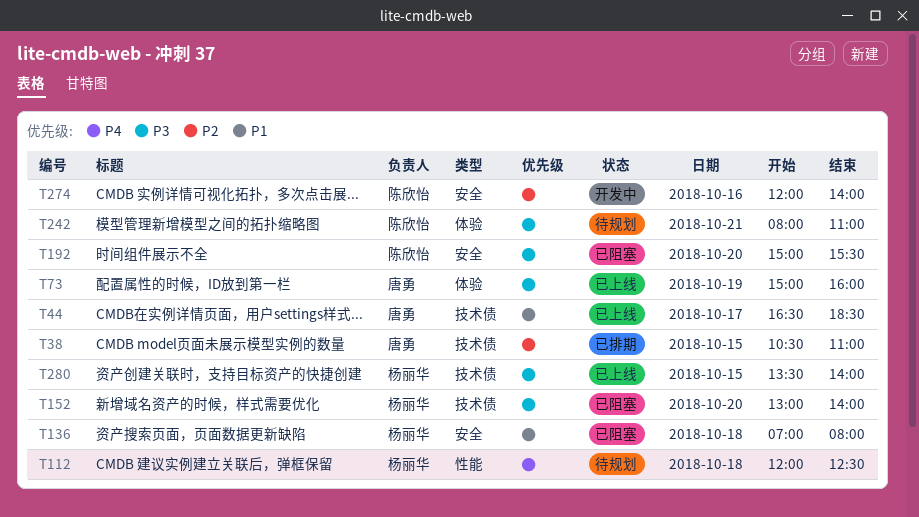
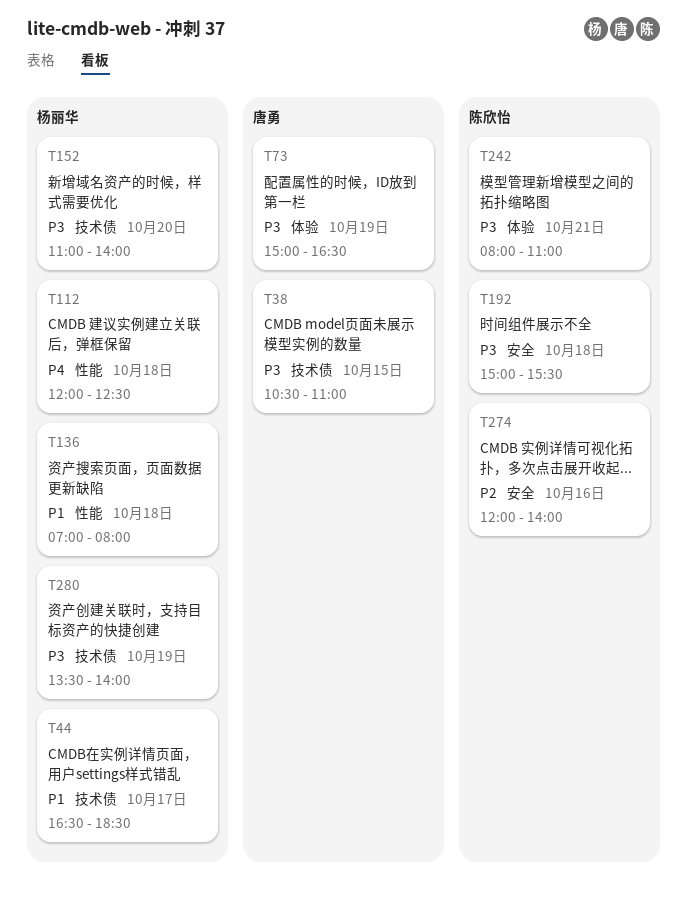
T38, priority: P2 -> P3
T44, owner: 唐勇 -> 杨丽华
T73, ends: 16:00 -> 16:30
T136, label: 安全 -> 性能
T152, begins: 13:00 -> 11:00
T192, day: Oct 20 -> Oct 18
T280, day: Oct 15 -> Oct 19

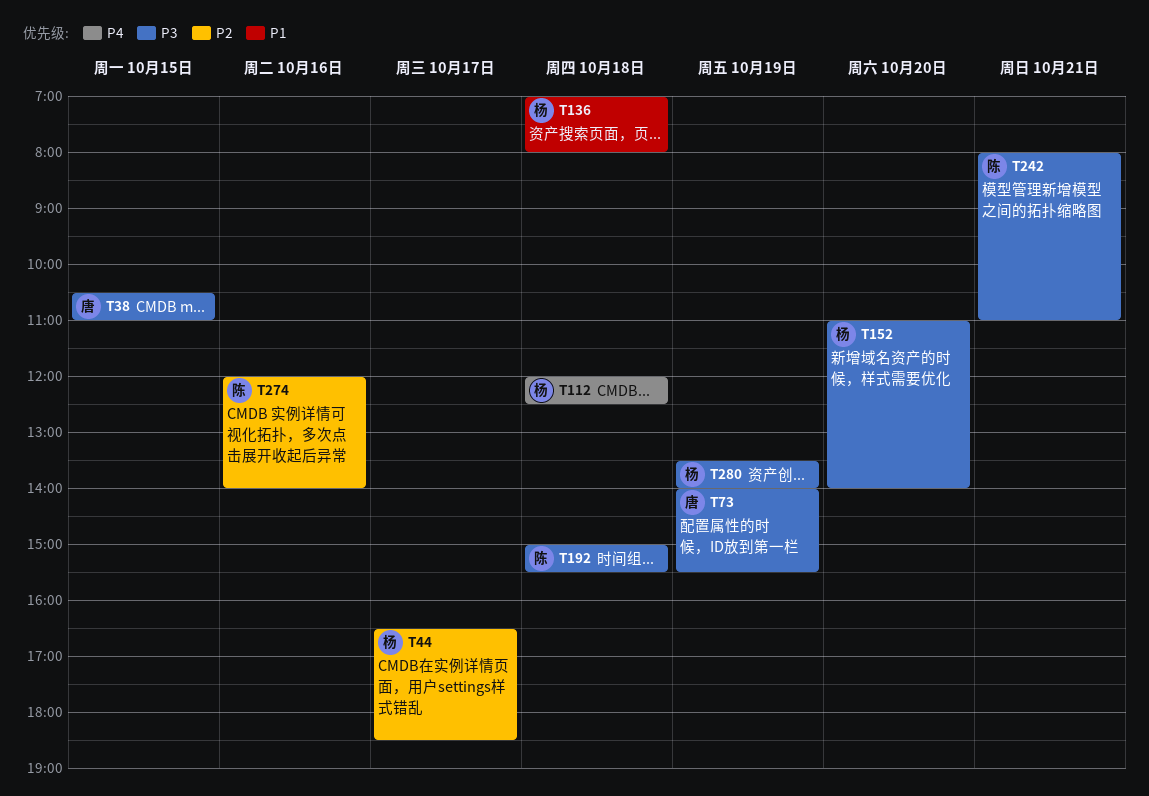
T44, priority: P1 -> P2
T73, begins: 15:00 -> 14:00
T73, ends: 16:30 -> 15:30

